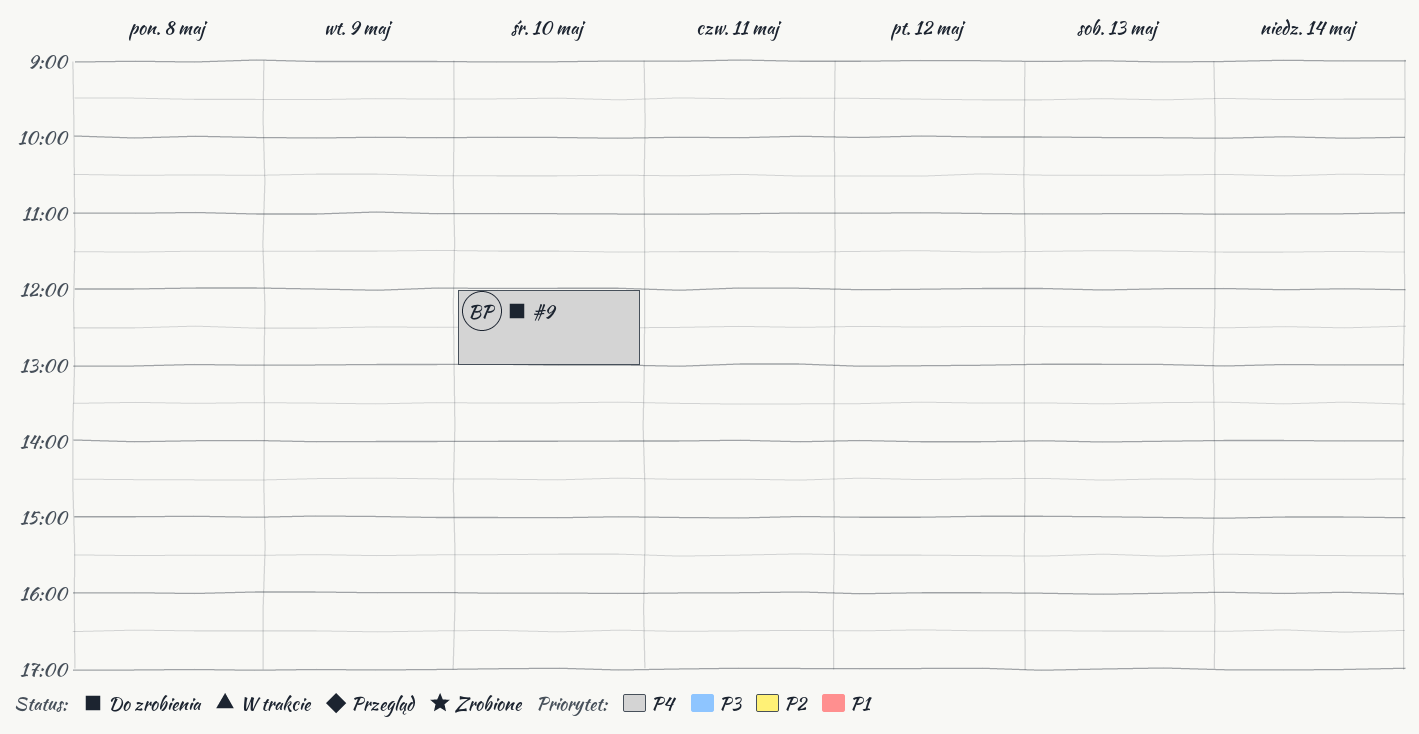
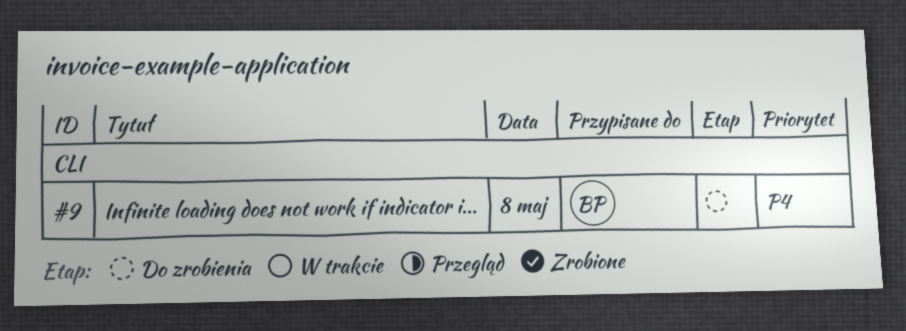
#9, day: May 10 -> May 8

